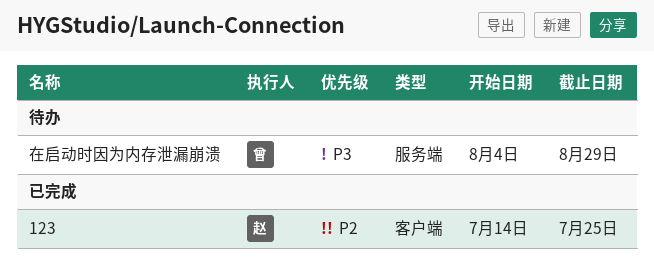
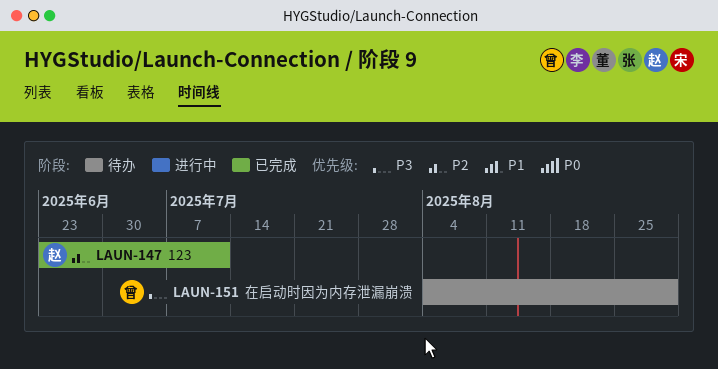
123, start: Jul 14 -> Jun 23
123, due: Jul 25 -> Jul 11

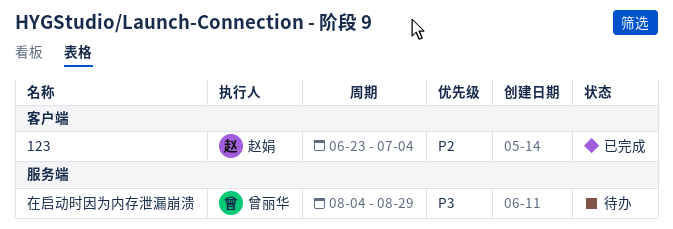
123, due: Jul 11 -> Jul 4

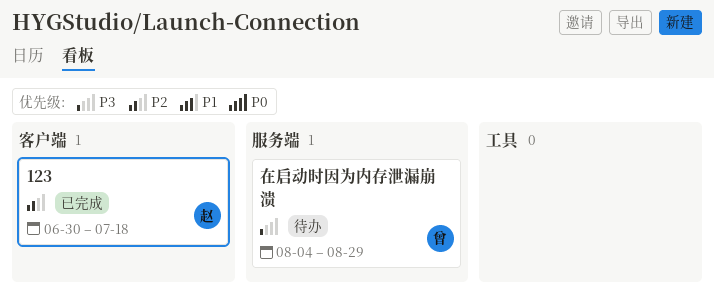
123, start: Jun 23 -> Jun 30
123, due: Jul 4 -> Jul 18

